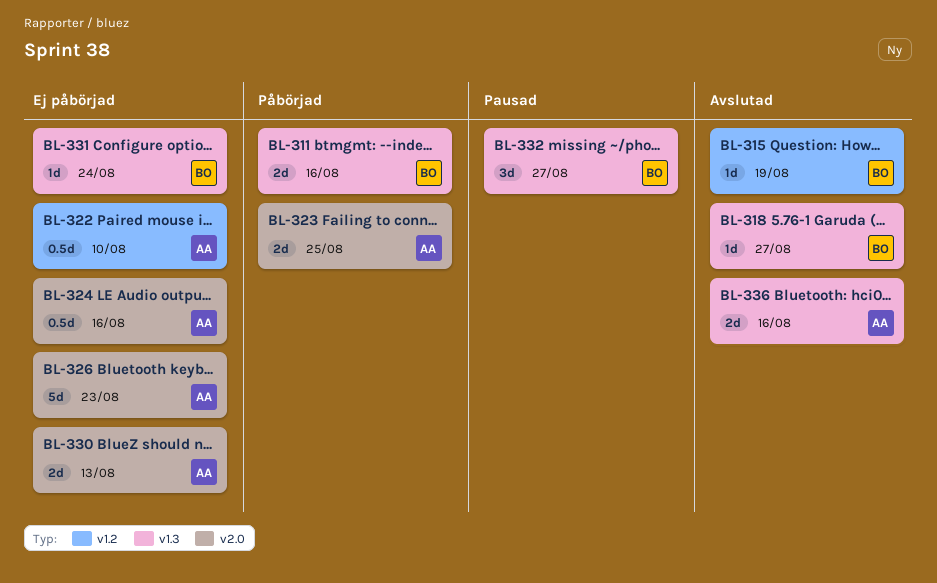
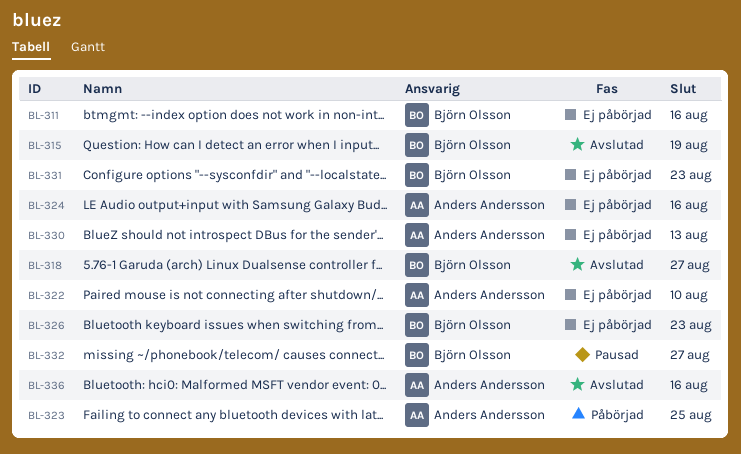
BL-311, status: Påbörjad -> Ej påbörjad
BL-326, owner: Anders Andersson -> Björn Olsson
BL-331, due: Aug 24 -> Aug 23

